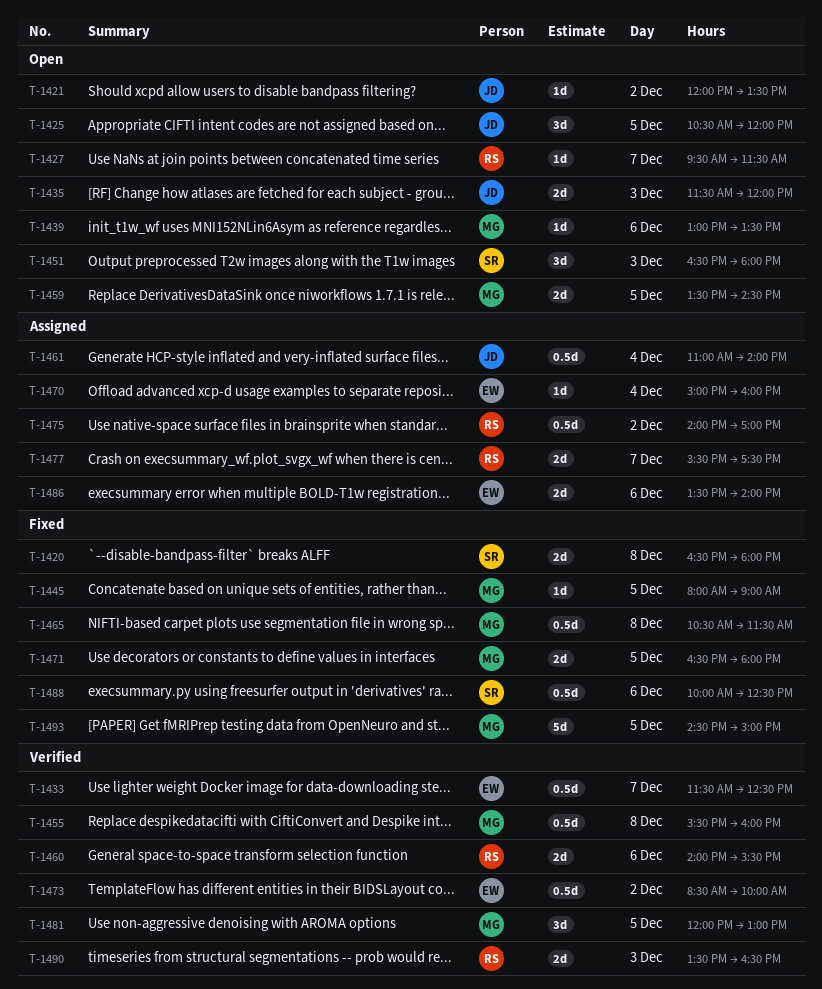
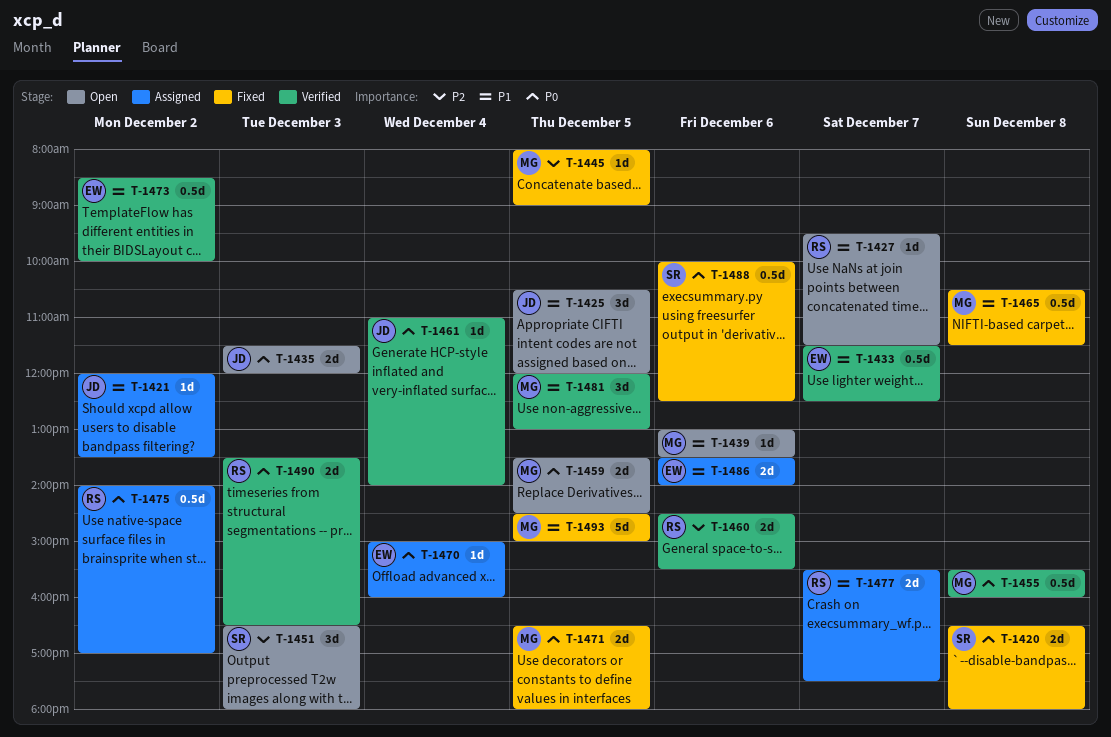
T-1421, status: Open -> Assigned
T-1460, begins: 14:00 -> 14:30
T-1461, status: Assigned -> Verified
T-1461, estimate: 0.5d -> 1d

